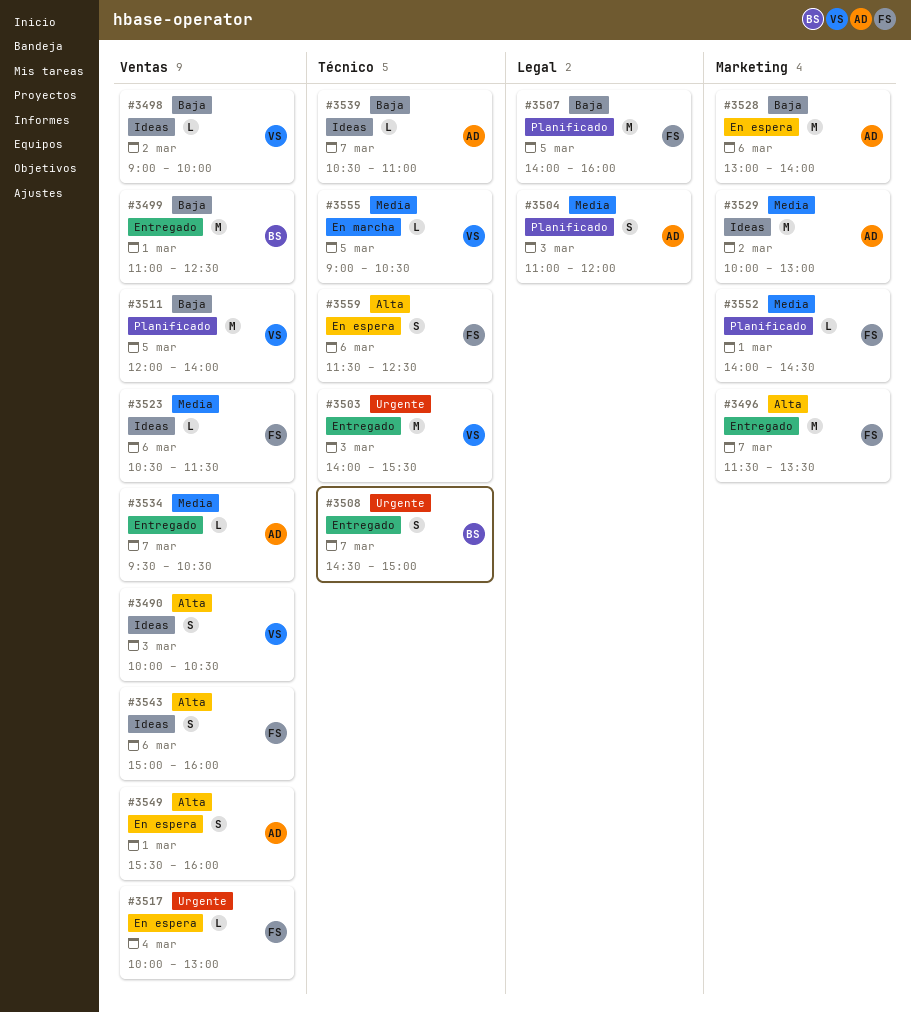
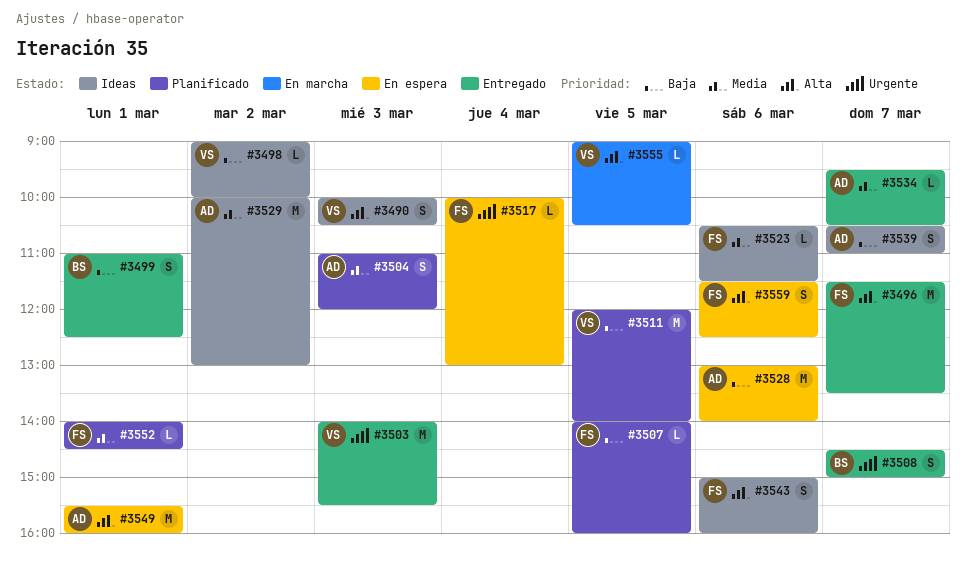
#3499, estimate: M -> S
#3507, estimate: M -> L
#3539, estimate: L -> S
#3549, estimate: S -> M
#3555, priority: Media -> Alta

